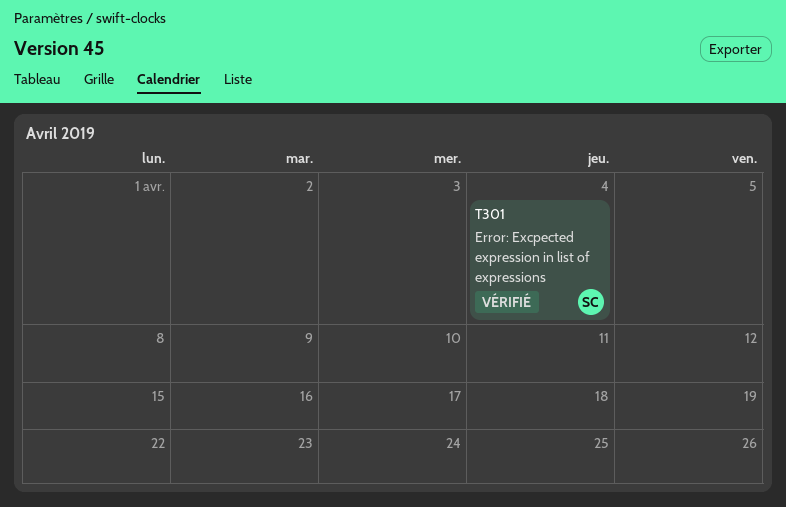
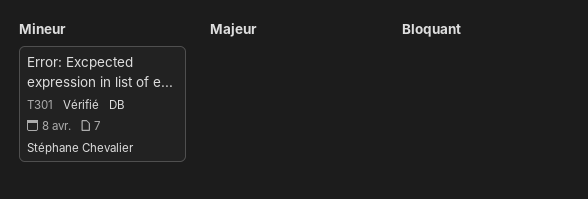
T301, due: Apr 4 -> Apr 8

